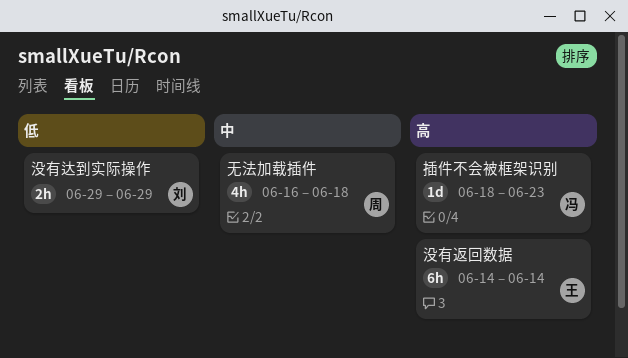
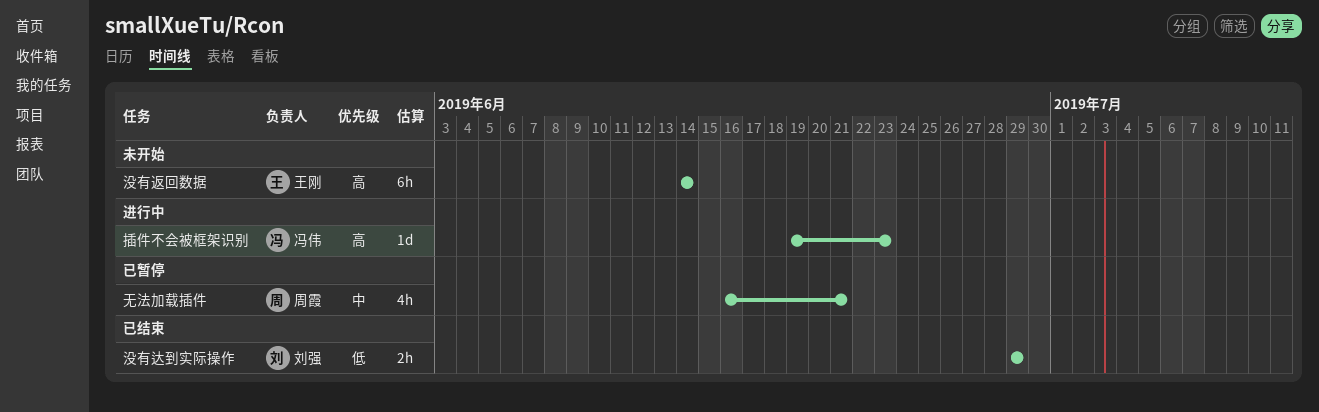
插件不会被框架识别, start: Jun 18 -> Jun 19
无法加载插件, due: Jun 18 -> Jun 21

